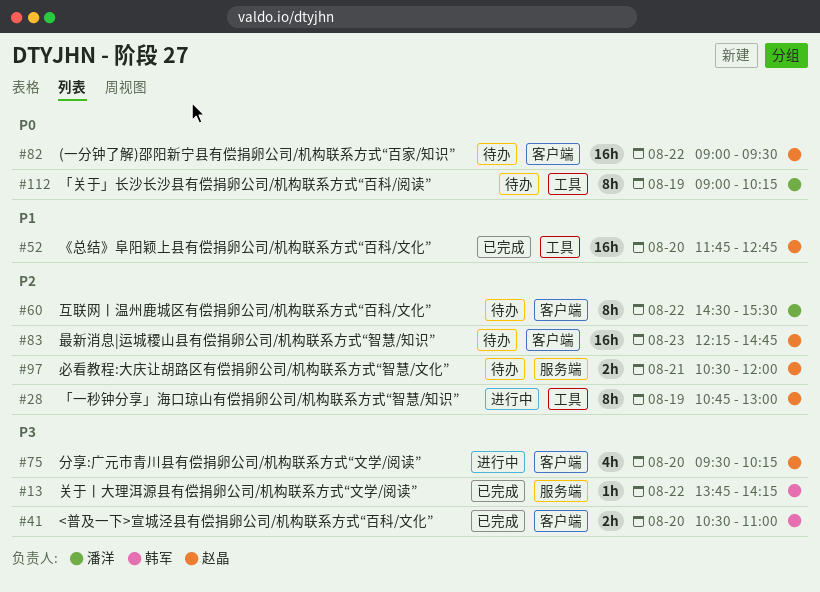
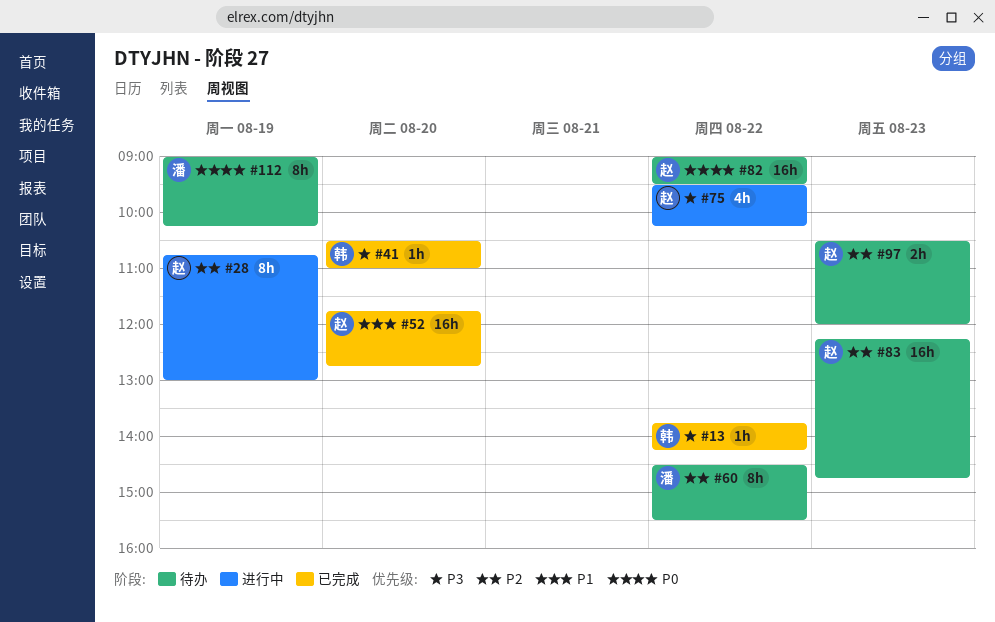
#41, estimate: 2h -> 1h
#75, day: Aug 20 -> Aug 22
#97, day: Aug 21 -> Aug 23

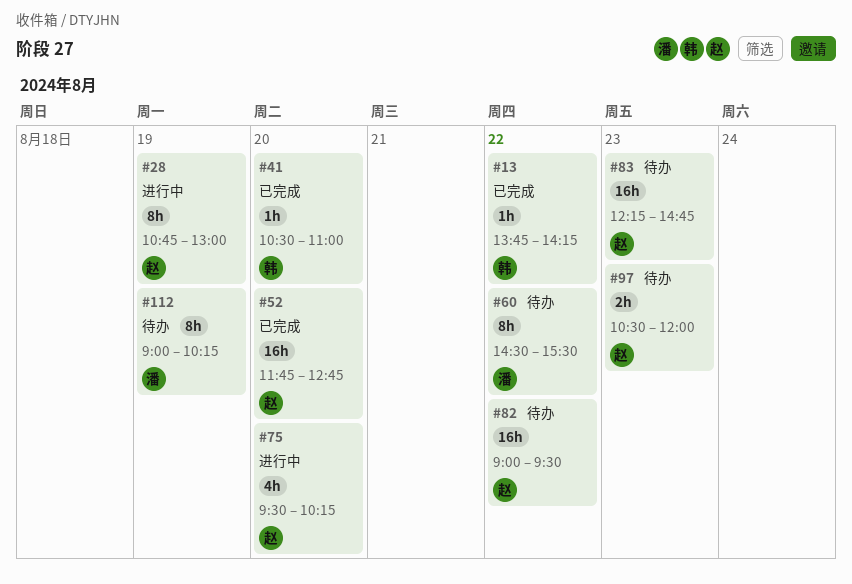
#75, day: Aug 22 -> Aug 20

